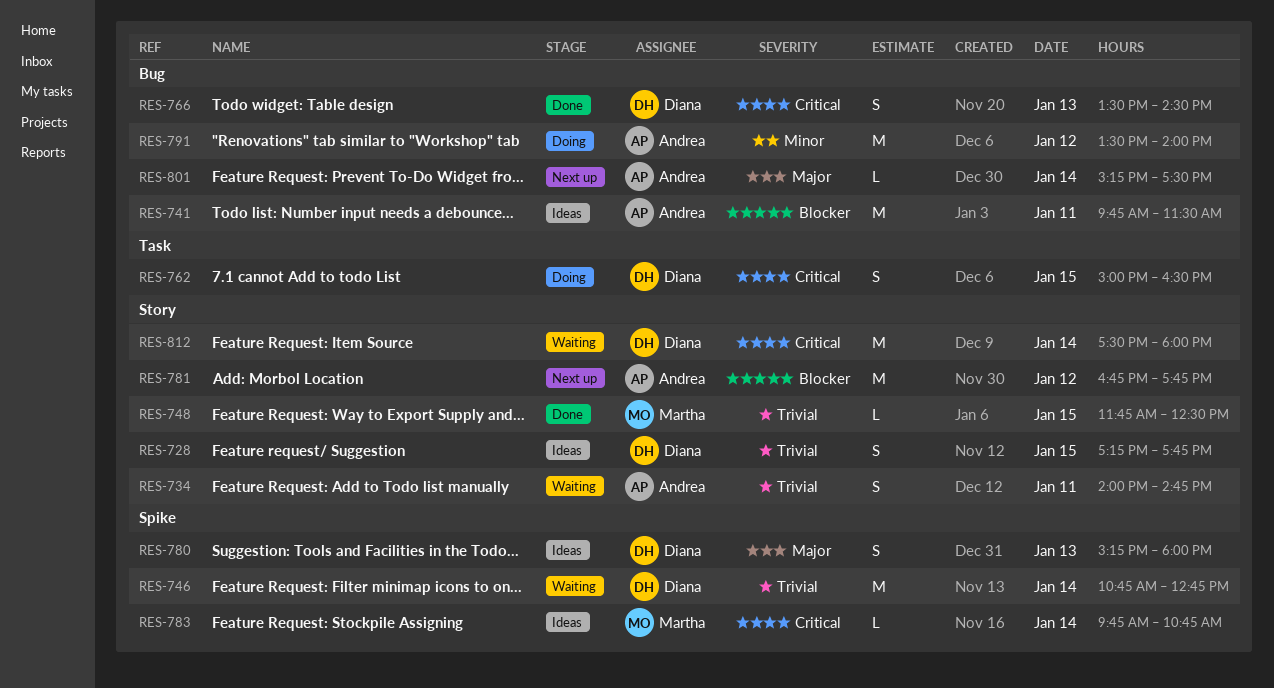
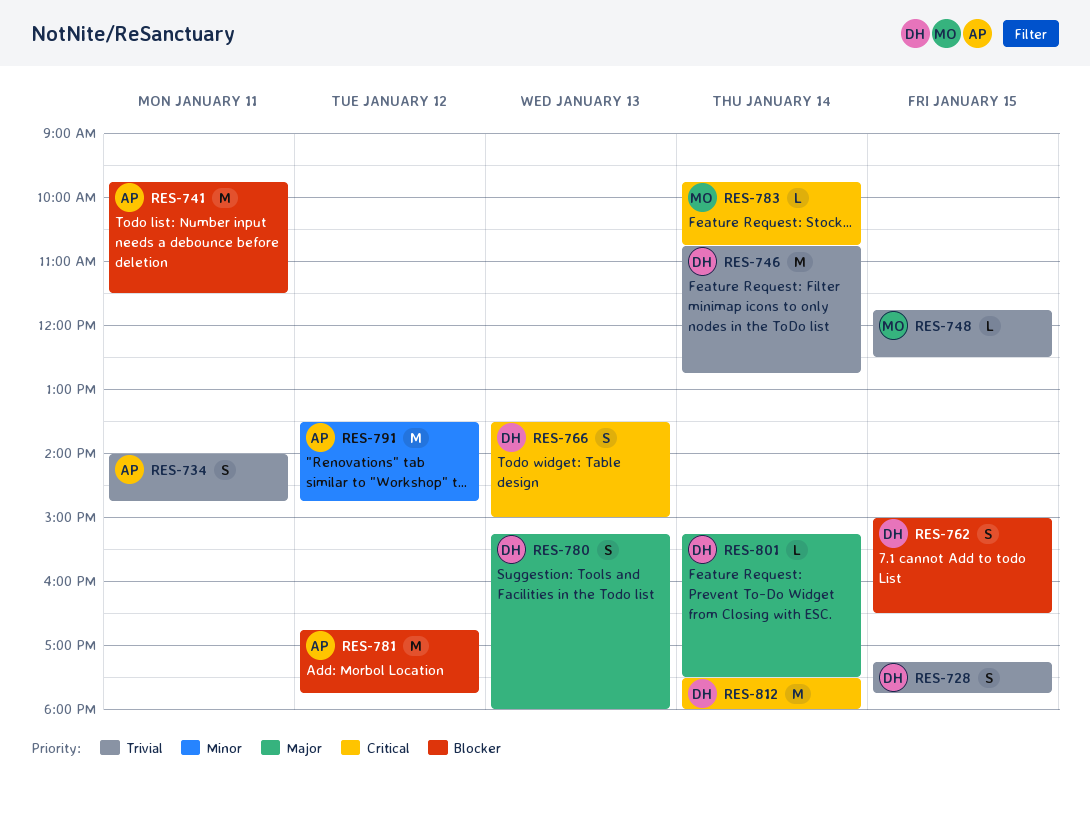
RES-762, priority: Critical -> Blocker
RES-766, ends: 14:30 -> 15:00
RES-791, ends: 14:00 -> 14:45
RES-801, owner: Andrea -> Diana

